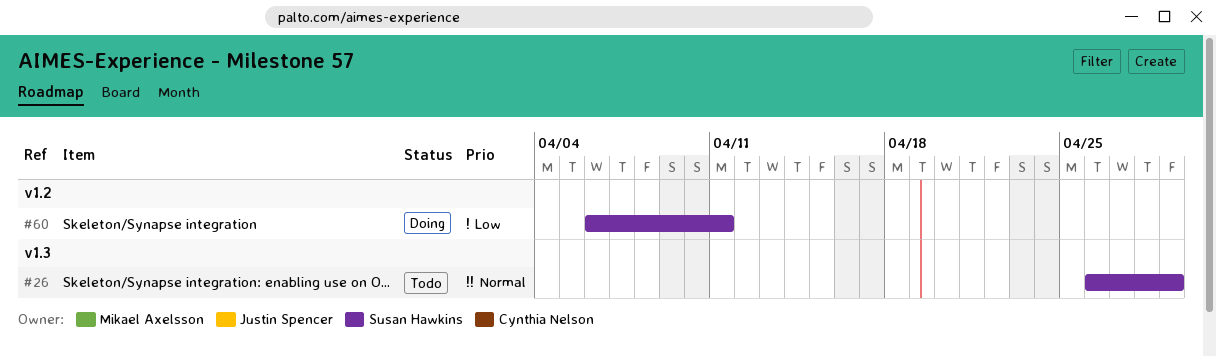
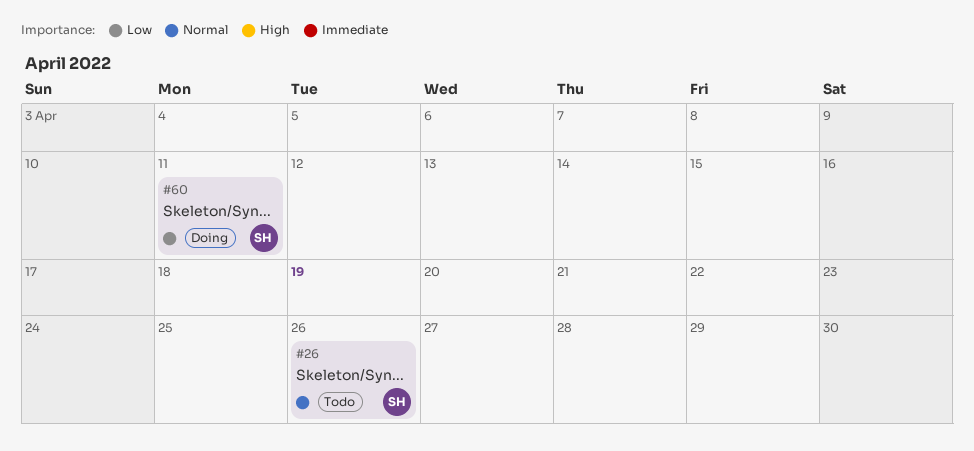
#26, due: Apr 29 -> Apr 26

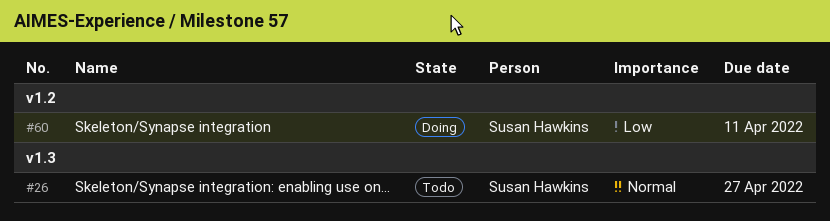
#26, due: Apr 26 -> Apr 27

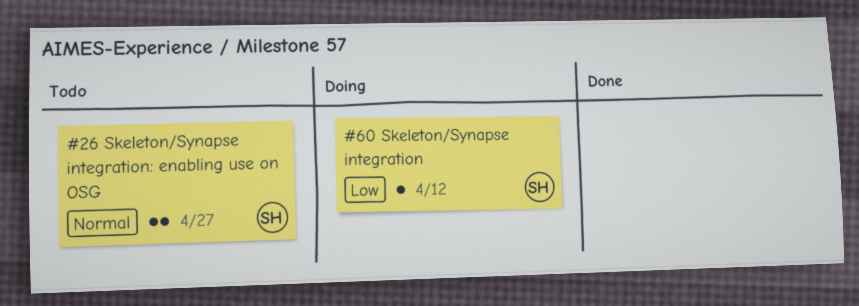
#60, due: Apr 11 -> Apr 12

